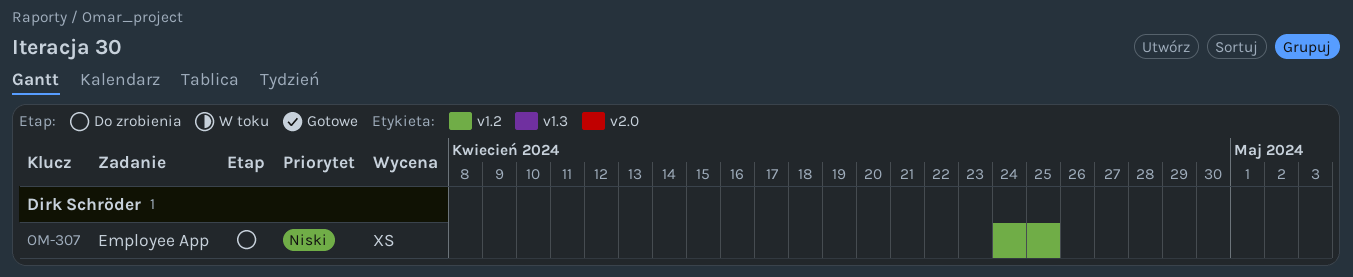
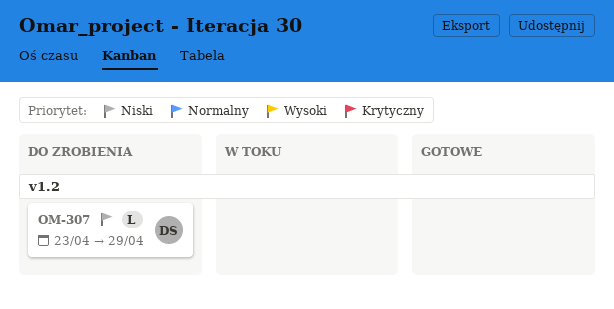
OM-307, estimate: XS -> L
OM-307, start: Apr 24 -> Apr 23
OM-307, due: Apr 25 -> Apr 29

